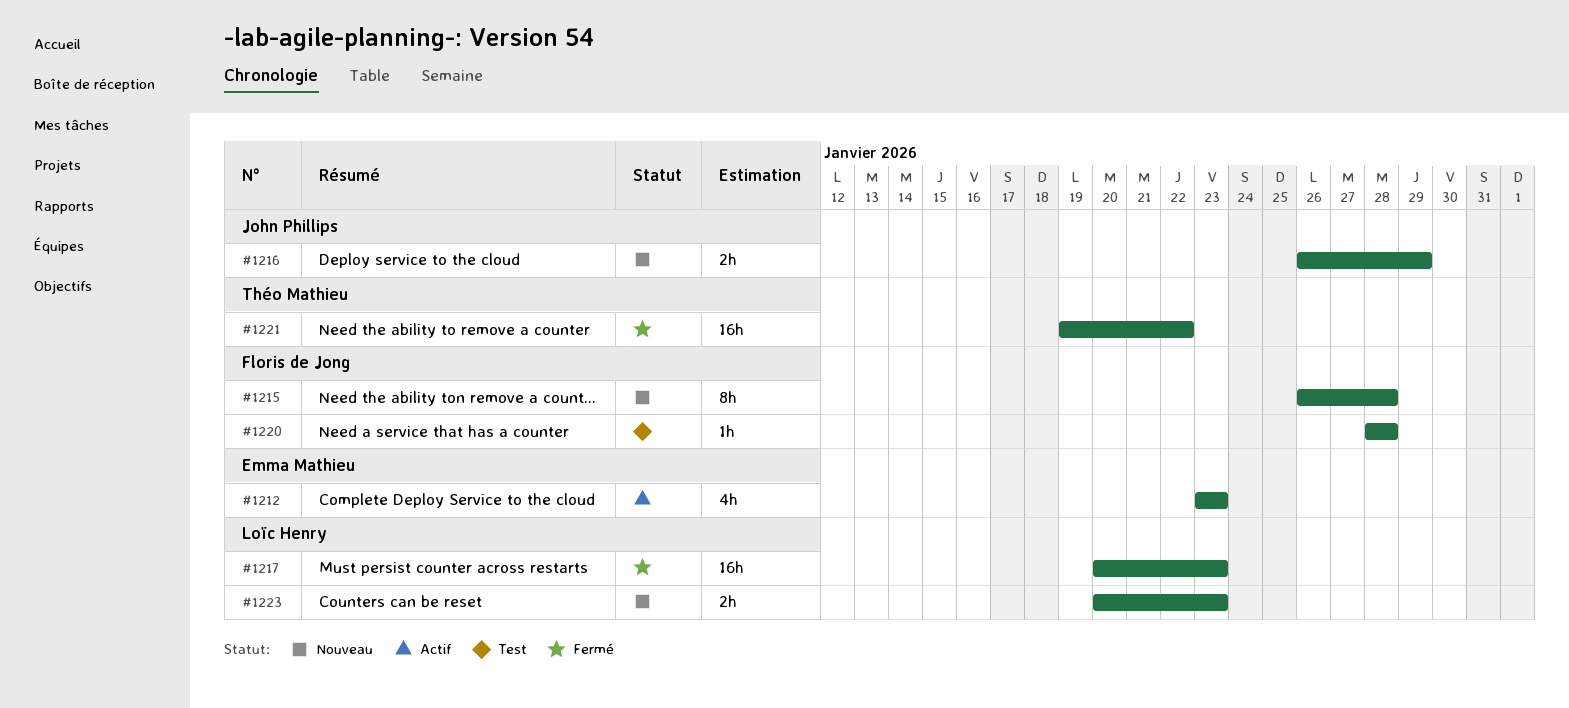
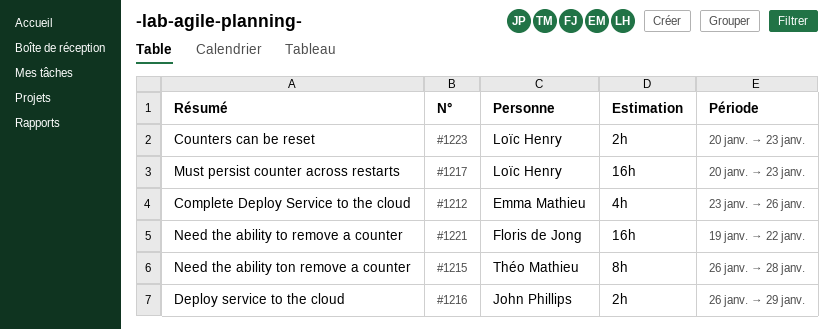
#1212, due: Jan 23 -> Jan 26
#1215, owner: Floris de Jong -> Théo Mathieu
#1220: present -> none
#1221, owner: Théo Mathieu -> Floris de Jong

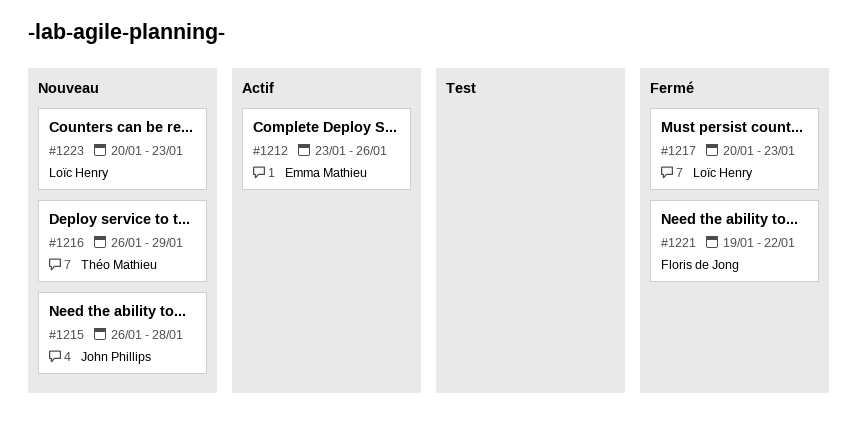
#1215, owner: Théo Mathieu -> John Phillips
#1216, owner: John Phillips -> Théo Mathieu

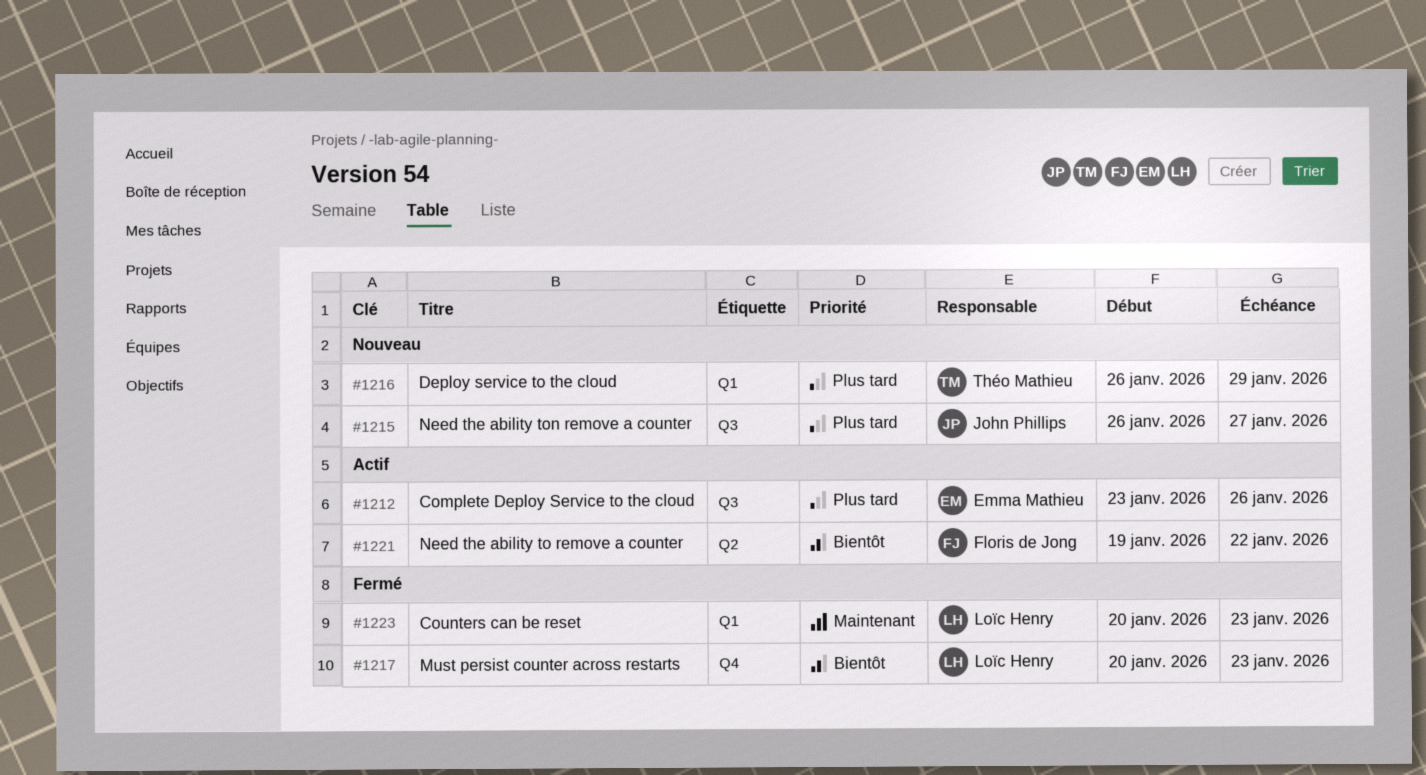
#1215, due: Jan 28 -> Jan 27
#1221, status: Fermé -> Actif
#1223, status: Nouveau -> Fermé

